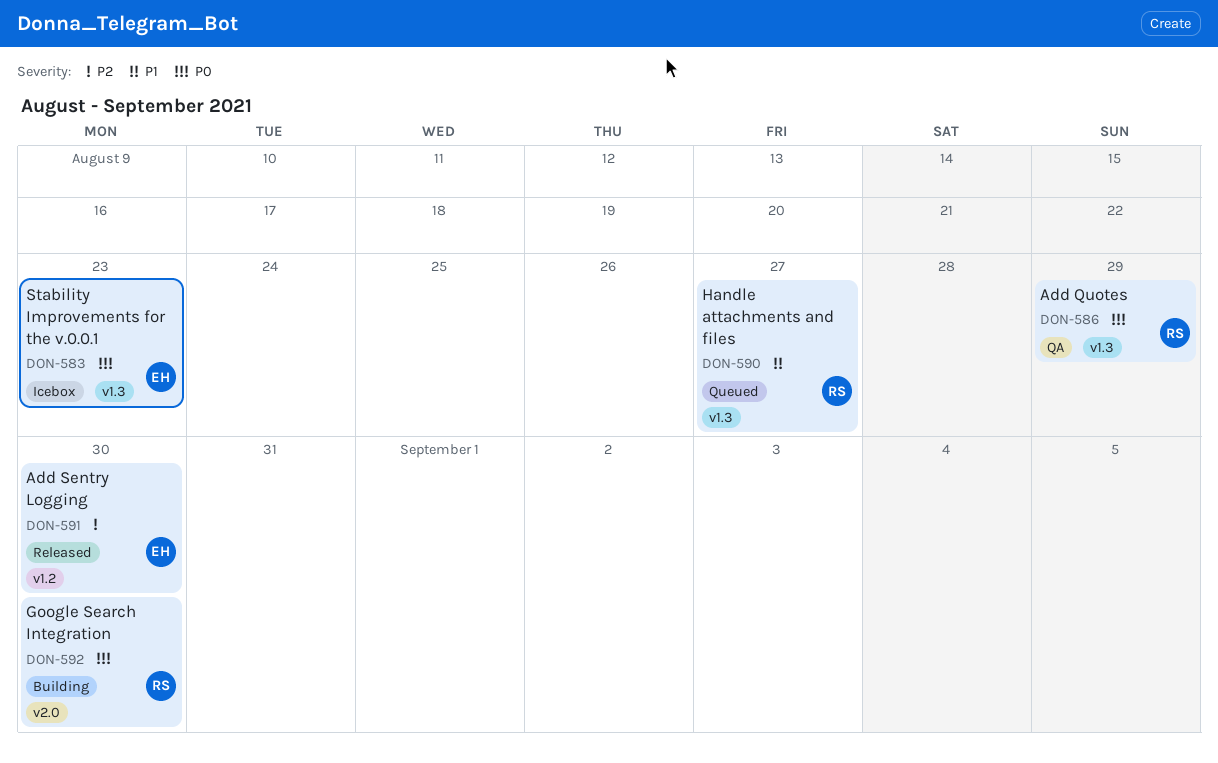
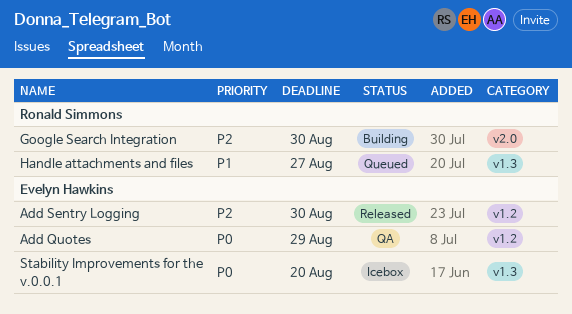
Add Quotes, owner: Ronald Simmons -> Evelyn Hawkins
Add Quotes, label: v1.3 -> v1.2
Google Search Integration, priority: P0 -> P2
Stability Improvements for the v.0.0.1, due: Aug 23 -> Aug 20

